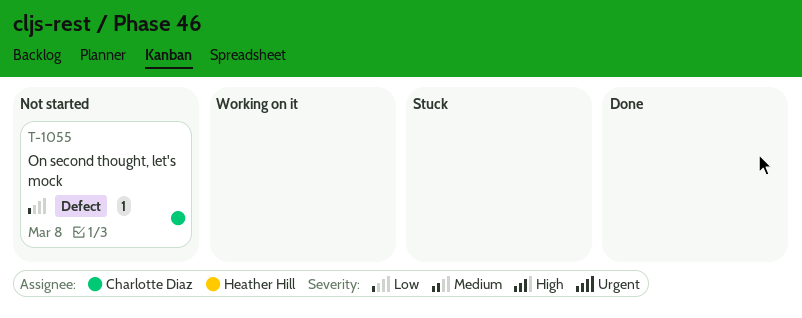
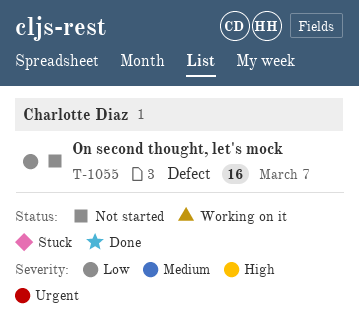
T-1055, estimate: 1 -> 16
T-1055, due: Mar 8 -> Mar 7

